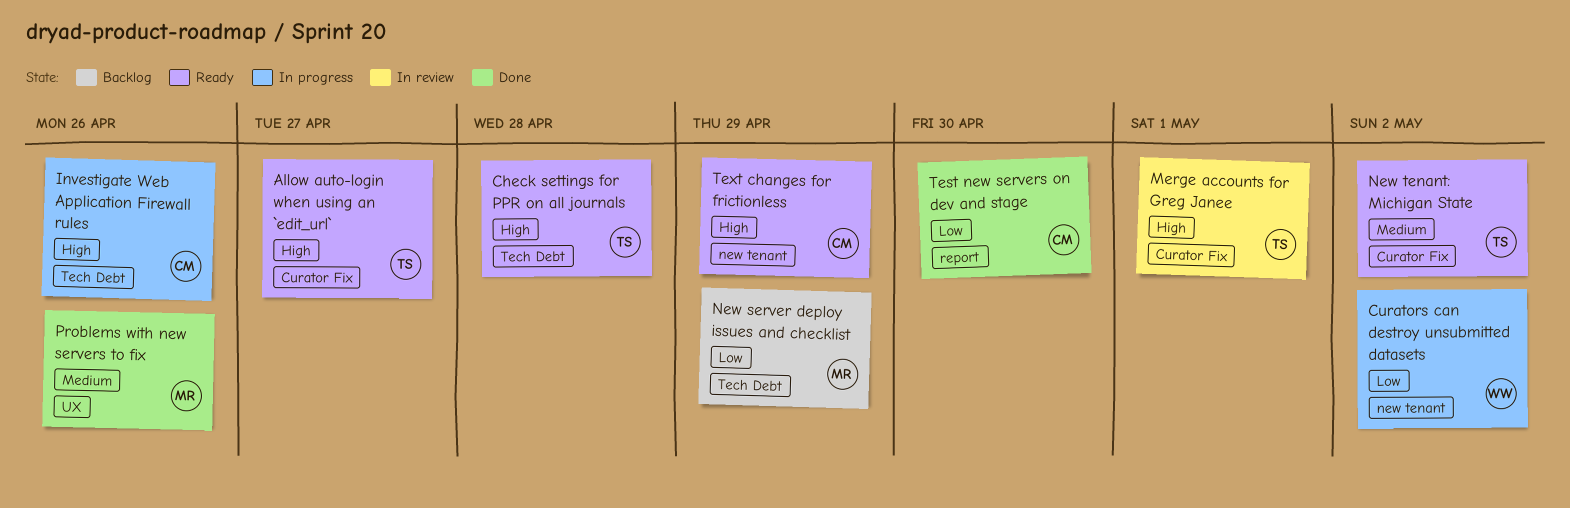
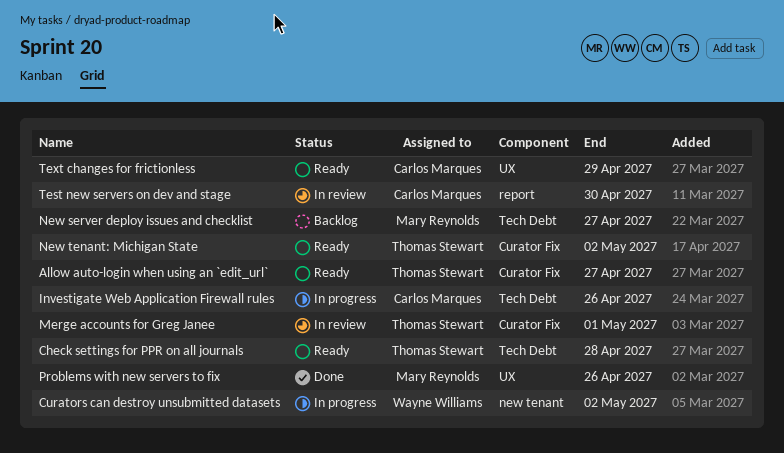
New server deploy issues and checklist, due: Apr 29 -> Apr 27
Test new servers on dev and stage, status: Done -> In review
Text changes for frictionless, label: new tenant -> UX

